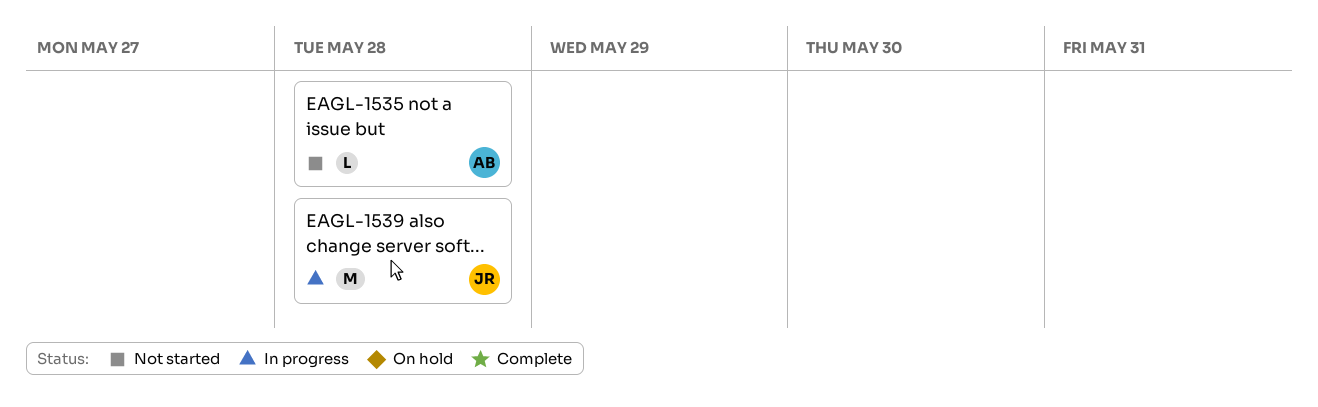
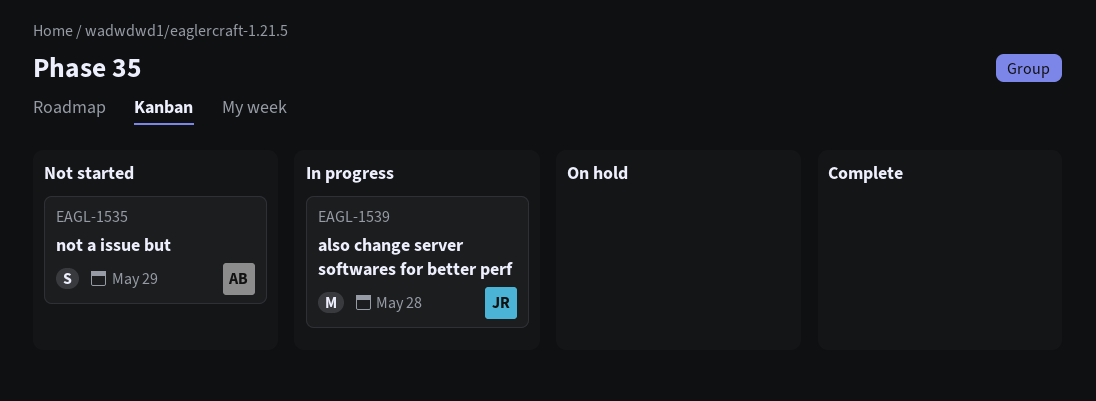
EAGL-1535, estimate: L -> S
EAGL-1535, due: May 28 -> May 29

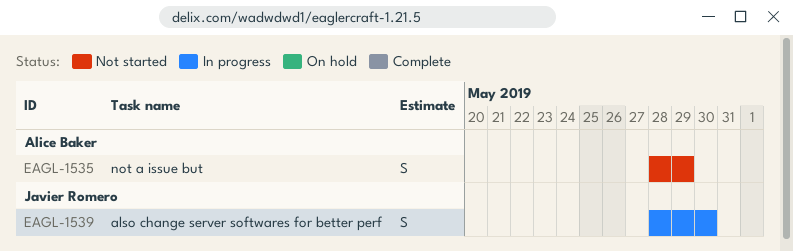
EAGL-1539, estimate: M -> S
EAGL-1539, due: May 28 -> May 30

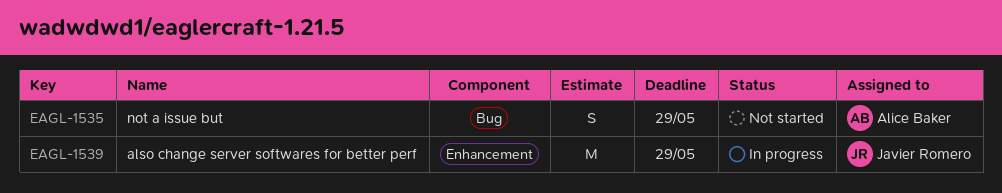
EAGL-1539, estimate: S -> M
EAGL-1539, due: May 30 -> May 29

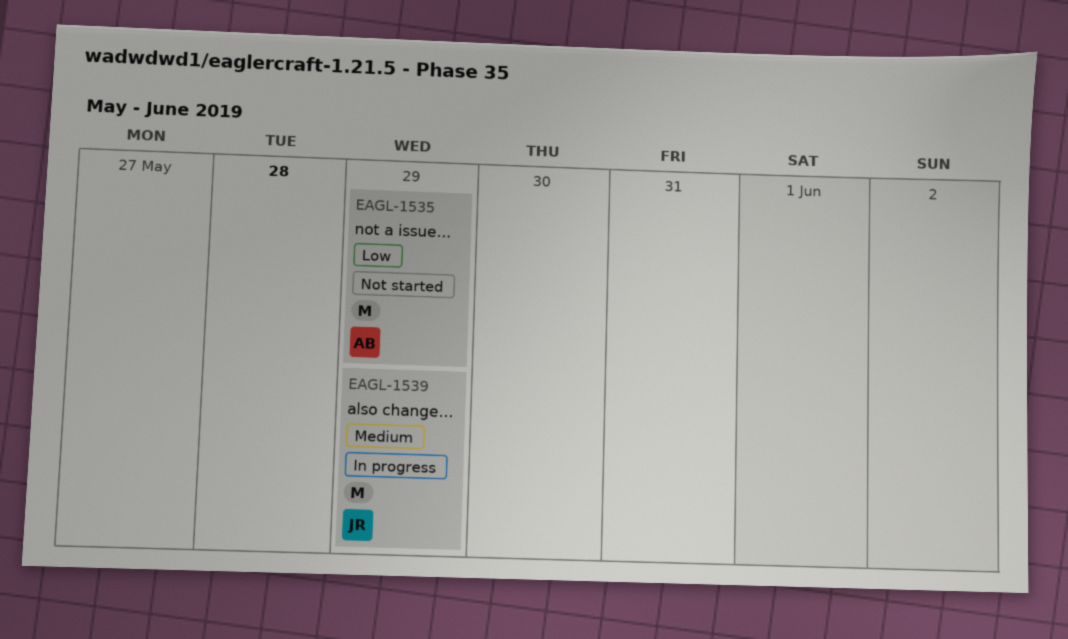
EAGL-1535, estimate: S -> M

